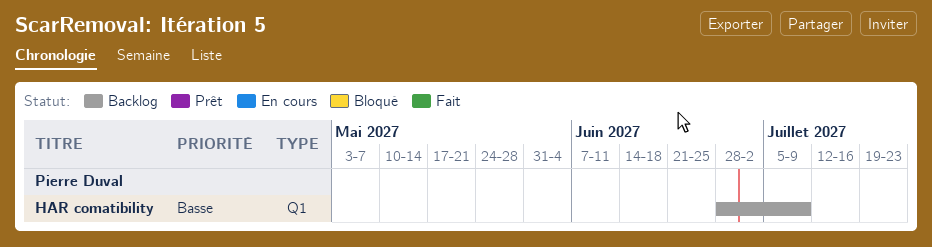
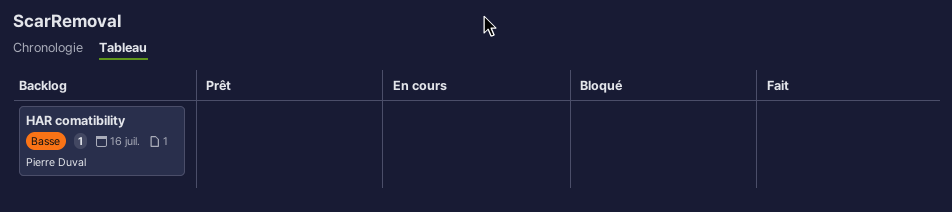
HAR comatibility, due: Jul 9 -> Jul 16

